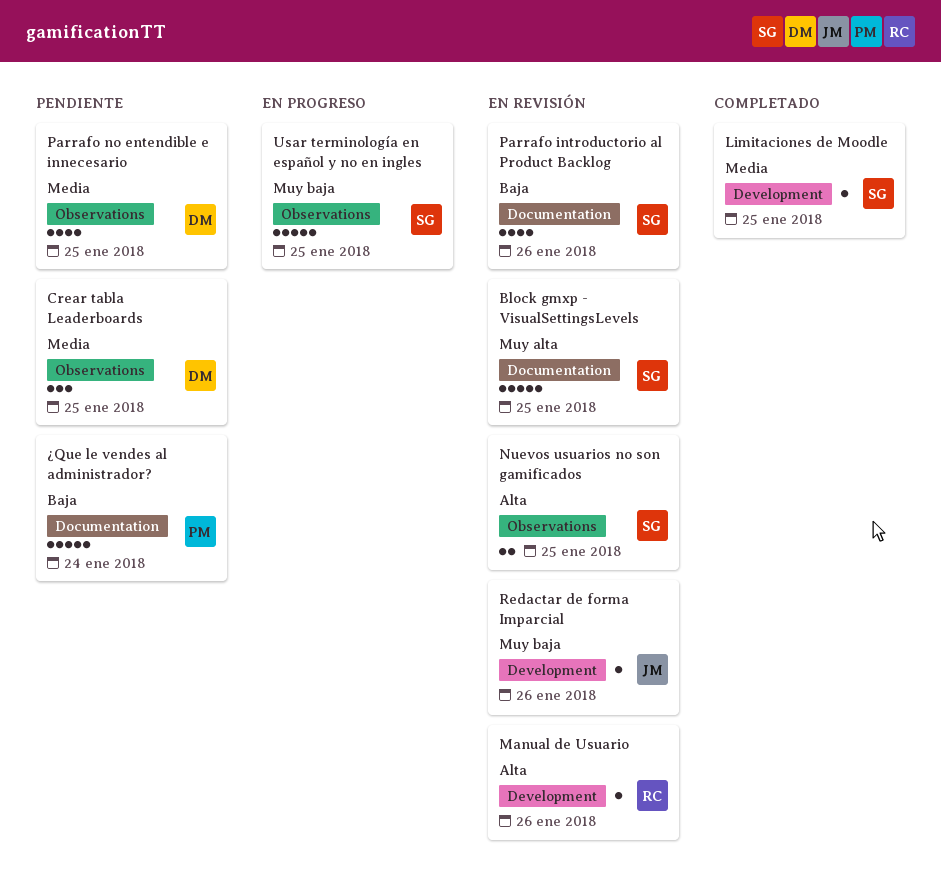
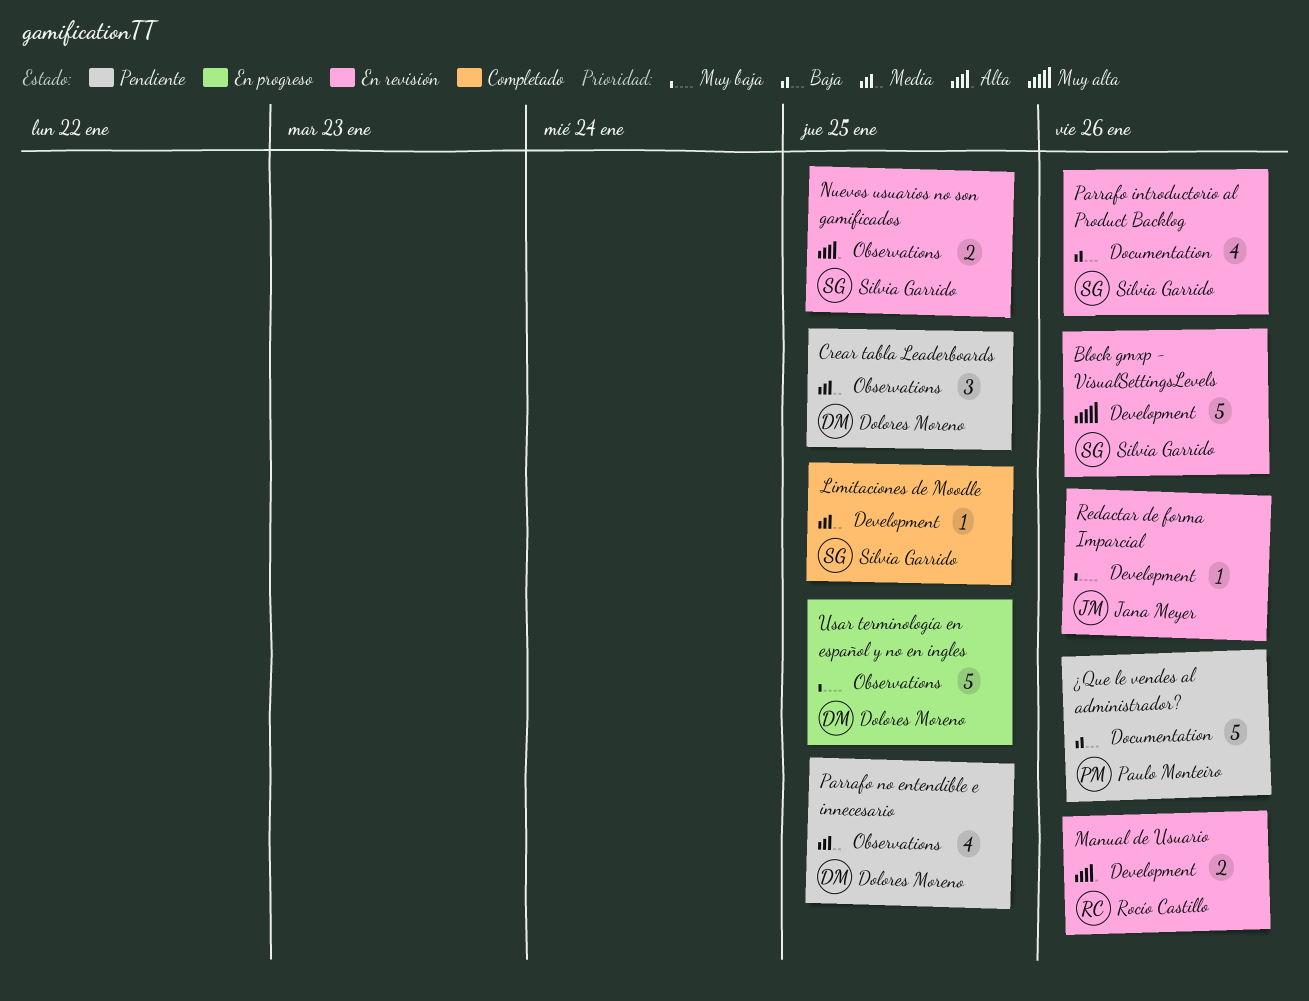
Block gmxp - VisualSettingsLevels, label: Documentation -> Development
Block gmxp - VisualSettingsLevels, due: Jan 25 -> Jan 26
Manual de Usuario, estimate: 1 -> 2
Usar terminología en español y no en ingles, owner: Silvia Garrido -> Dolores Moreno
¿Que le vendes al administrador?, due: Jan 24 -> Jan 26

